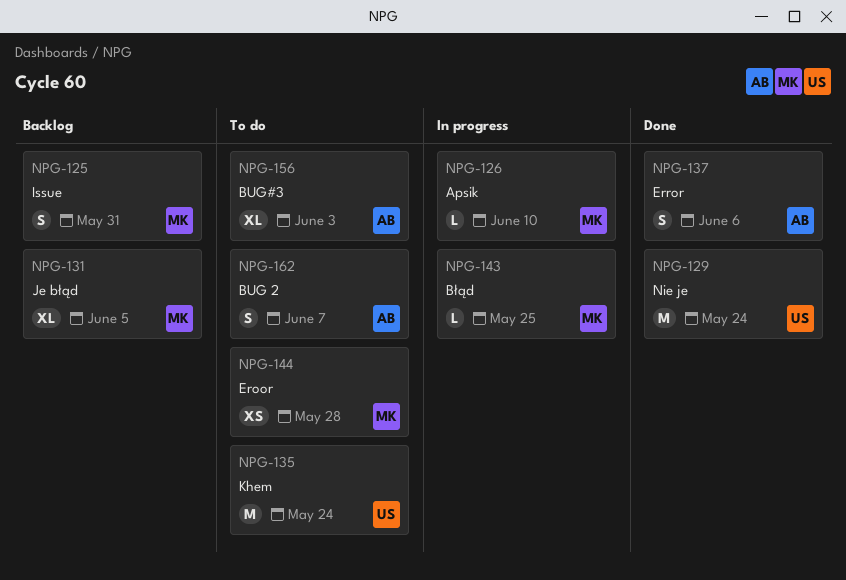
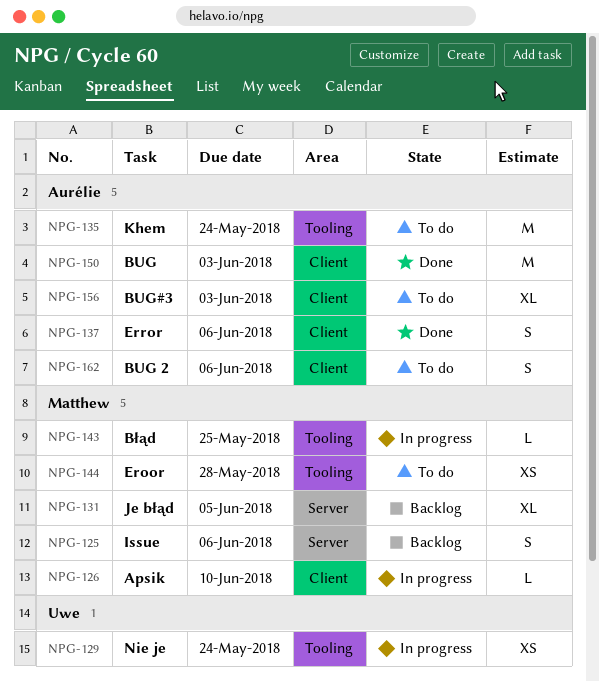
NPG-125, due: May 31 -> Jun 6
NPG-129, status: Done -> In progress
NPG-129, estimate: M -> XS
NPG-135, owner: Uwe -> Aurélie
NPG-150: none -> present
NPG-162, due: Jun 7 -> Jun 6

